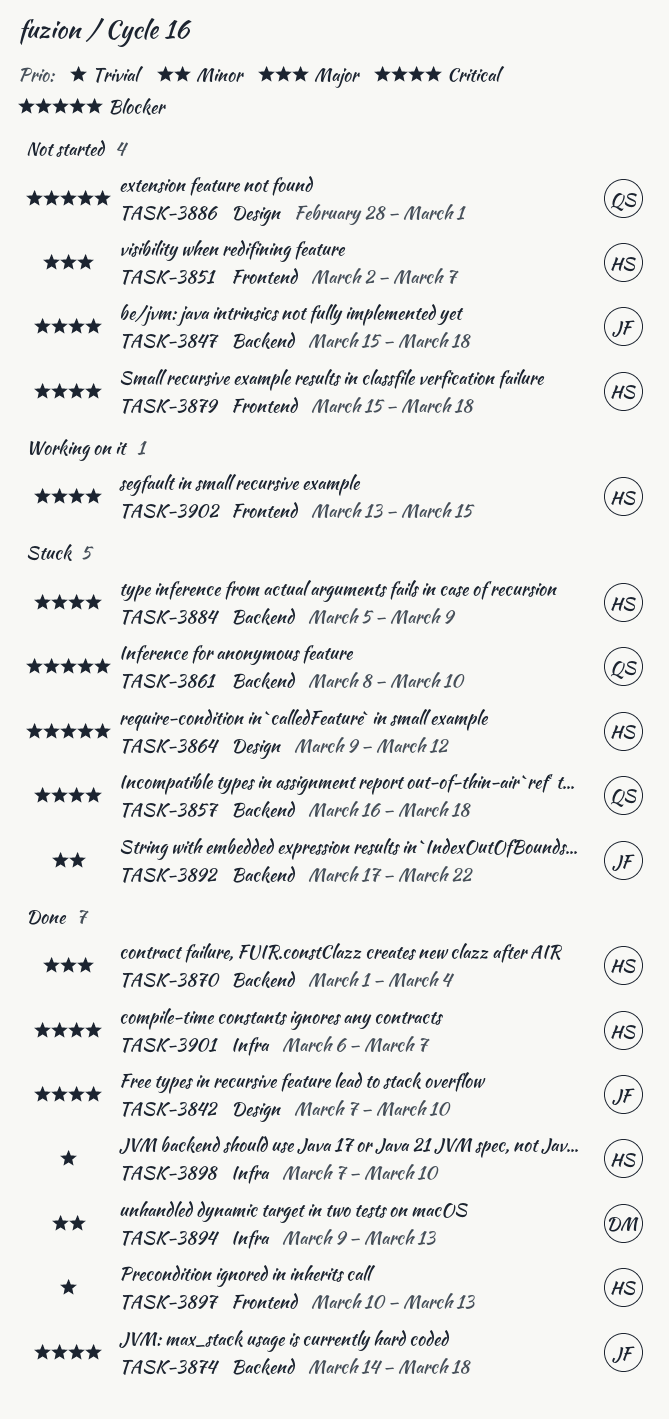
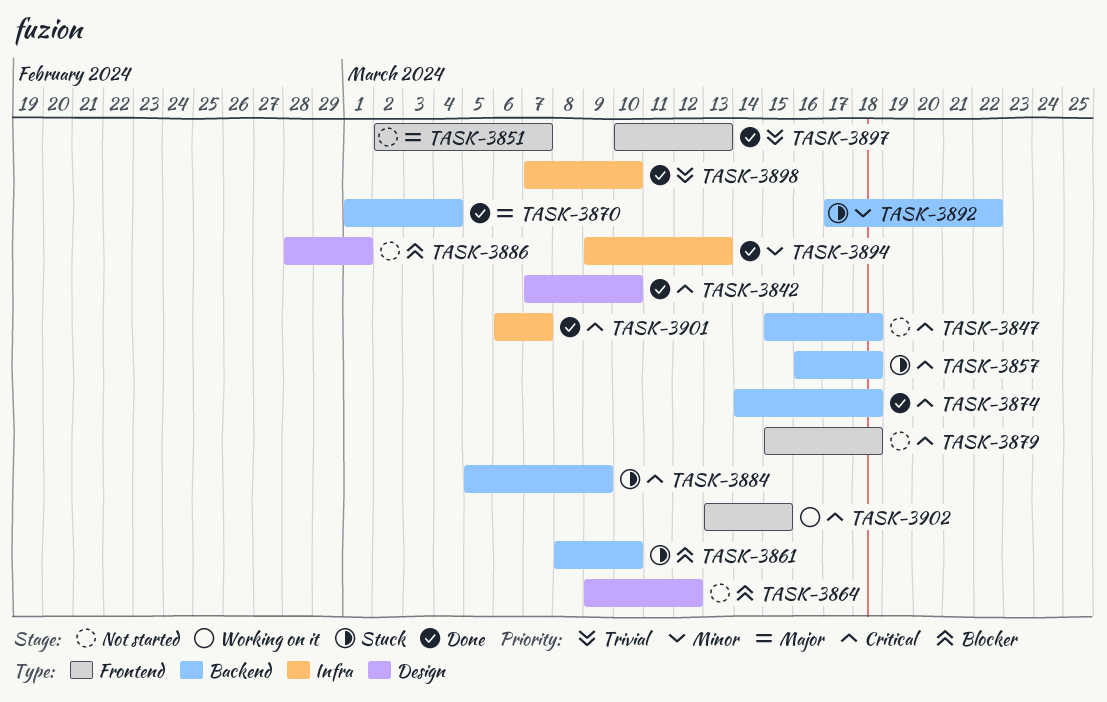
TASK-3864, status: Stuck -> Not started

